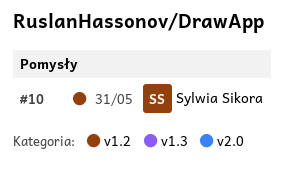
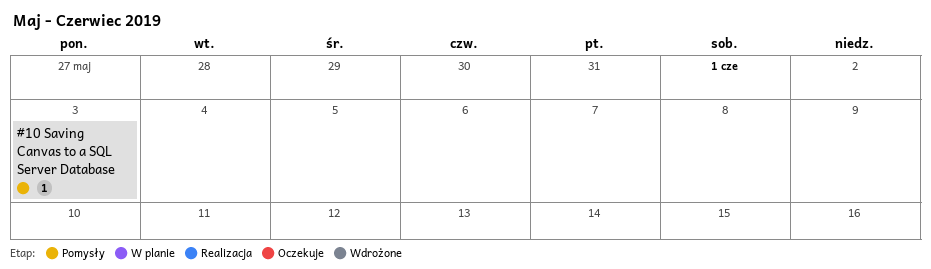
#10, due: May 31 -> Jun 3

